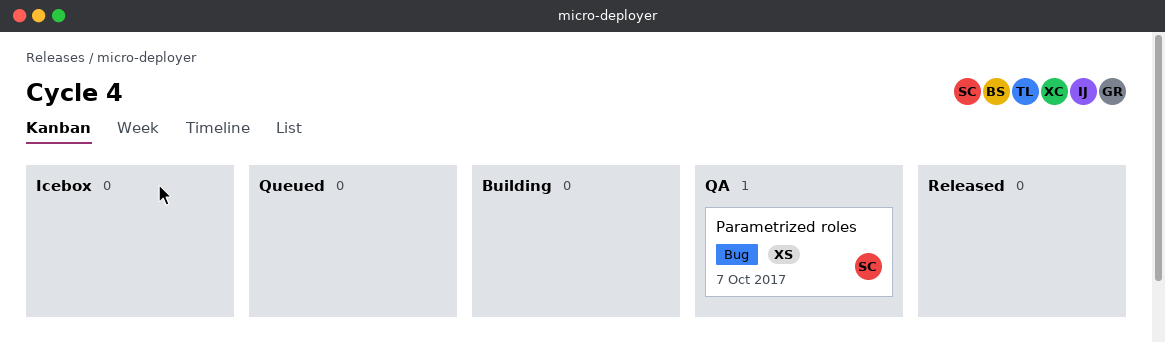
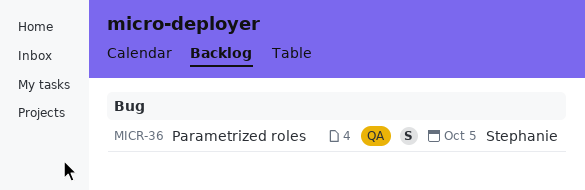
Parametrized roles, estimate: XS -> S
Parametrized roles, due: Oct 7 -> Oct 5

